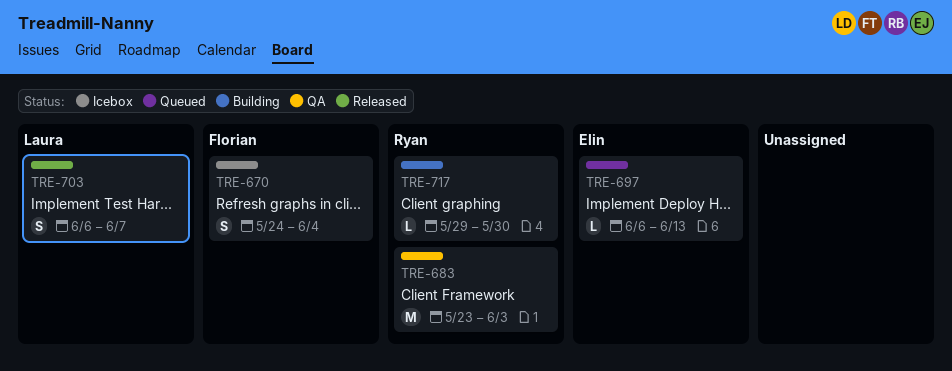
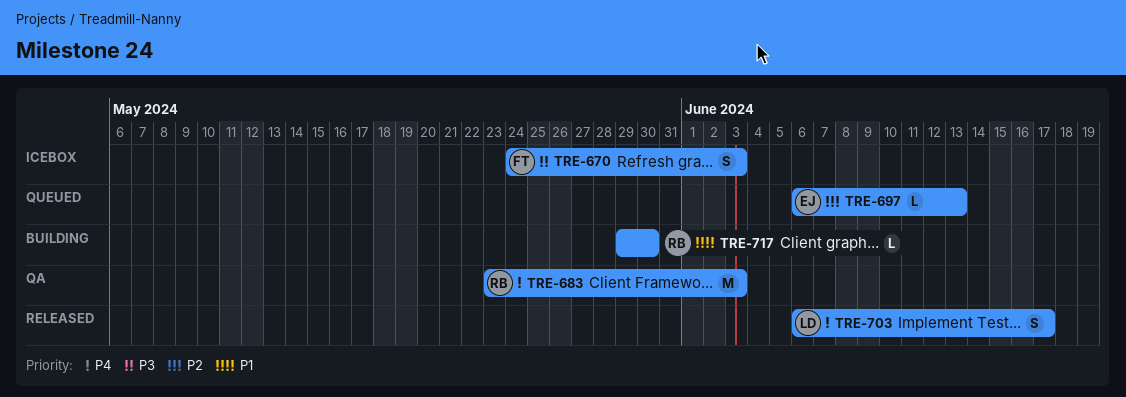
TRE-670, due: Jun 4 -> Jun 3
TRE-703, due: Jun 7 -> Jun 17

